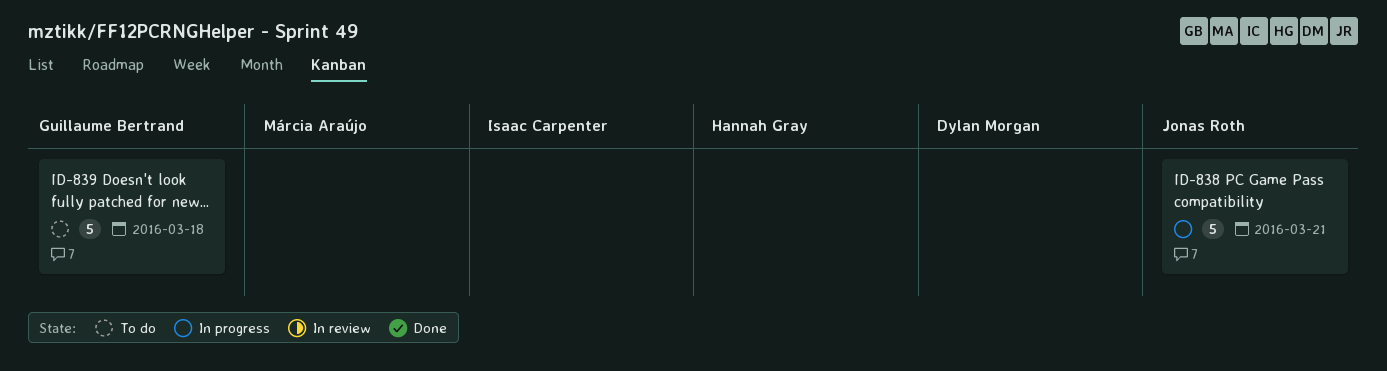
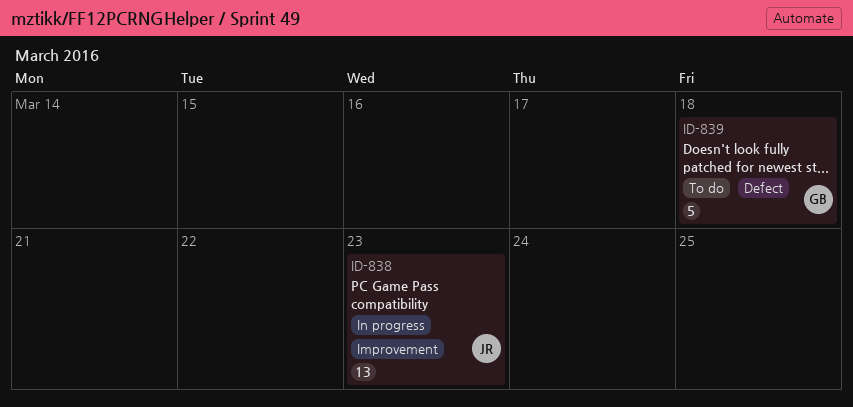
ID-838, estimate: 5 -> 13
ID-838, due: Mar 21 -> Mar 23

